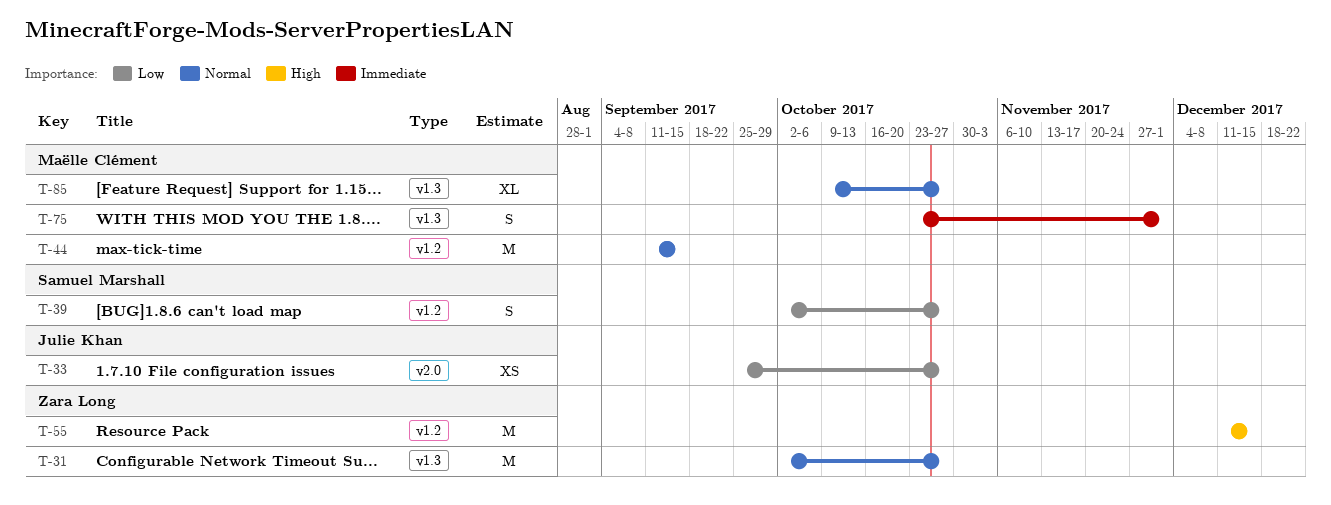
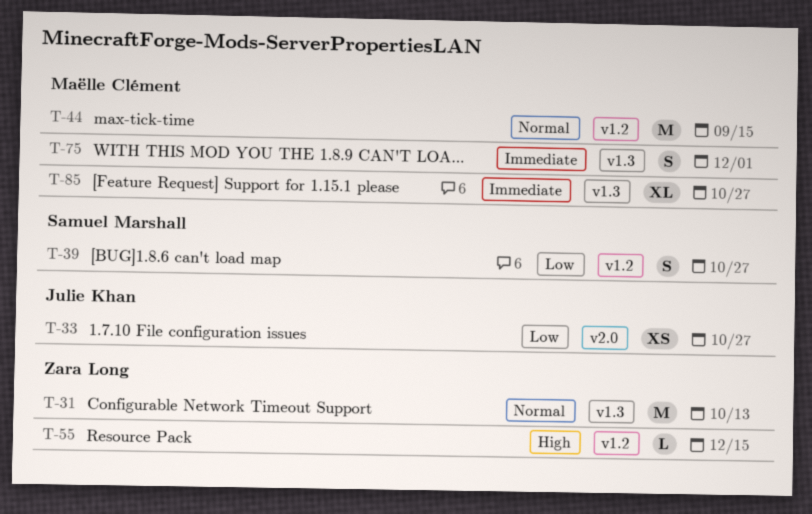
T-31, due: Oct 27 -> Oct 13
T-55, estimate: M -> L
T-85, priority: Normal -> Immediate

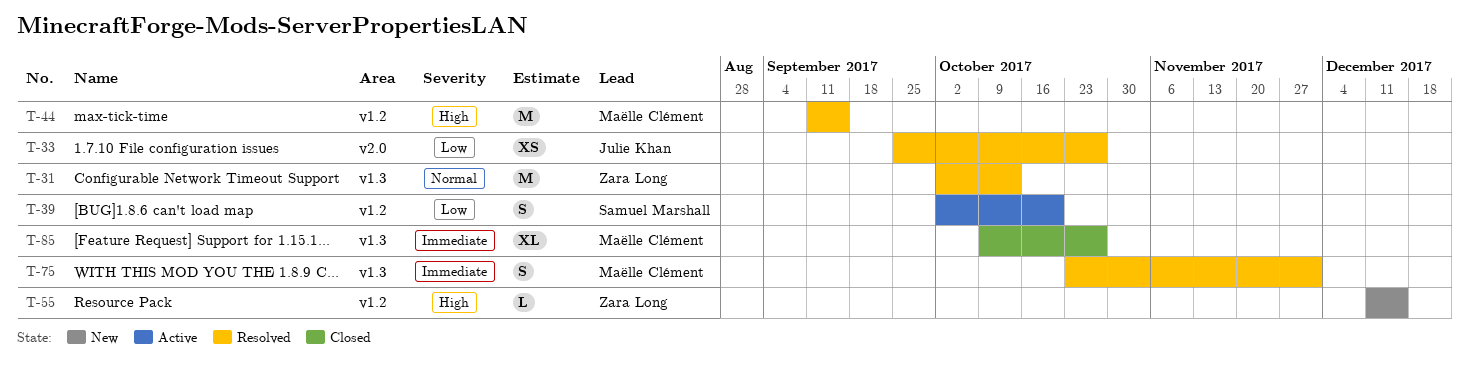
T-39, due: Oct 27 -> Oct 20
T-44, priority: Normal -> High

